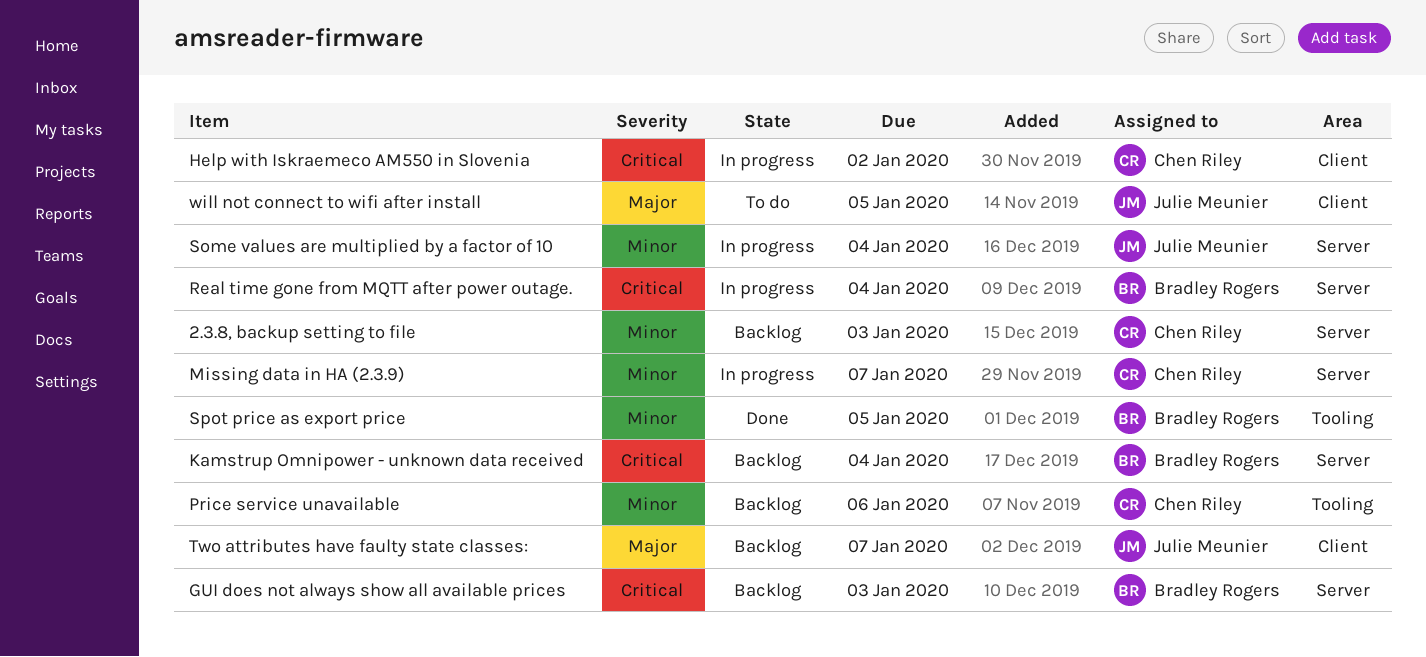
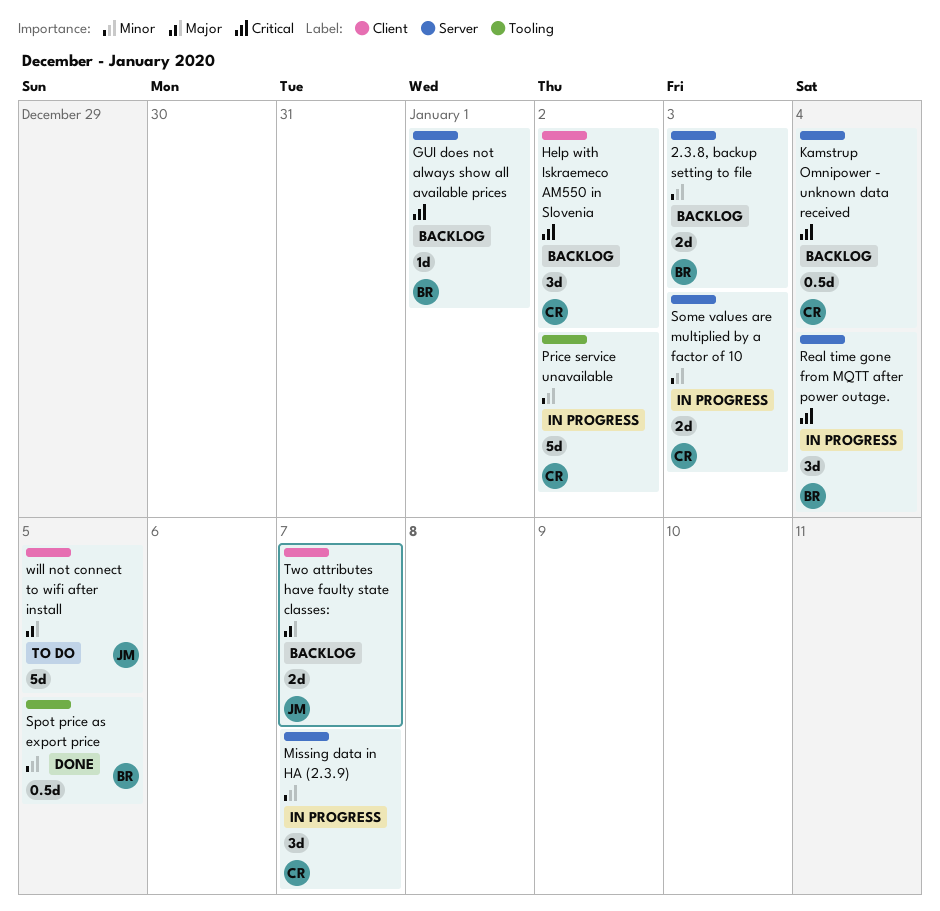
2.3.8, backup setting to file, owner: Chen Riley -> Bradley Rogers
GUI does not always show all available prices, due: Jan 3 -> Jan 1
Help with Iskraemeco AM550 in Slovenia, status: In progress -> Backlog
Kamstrup Omnipower - unknown data received, owner: Bradley Rogers -> Chen Riley
Price service unavailable, status: Backlog -> In progress
Price service unavailable, due: Jan 6 -> Jan 2
Some values are multiplied by a factor of 10, owner: Julie Meunier -> Chen Riley
Some values are multiplied by a factor of 10, due: Jan 4 -> Jan 3

